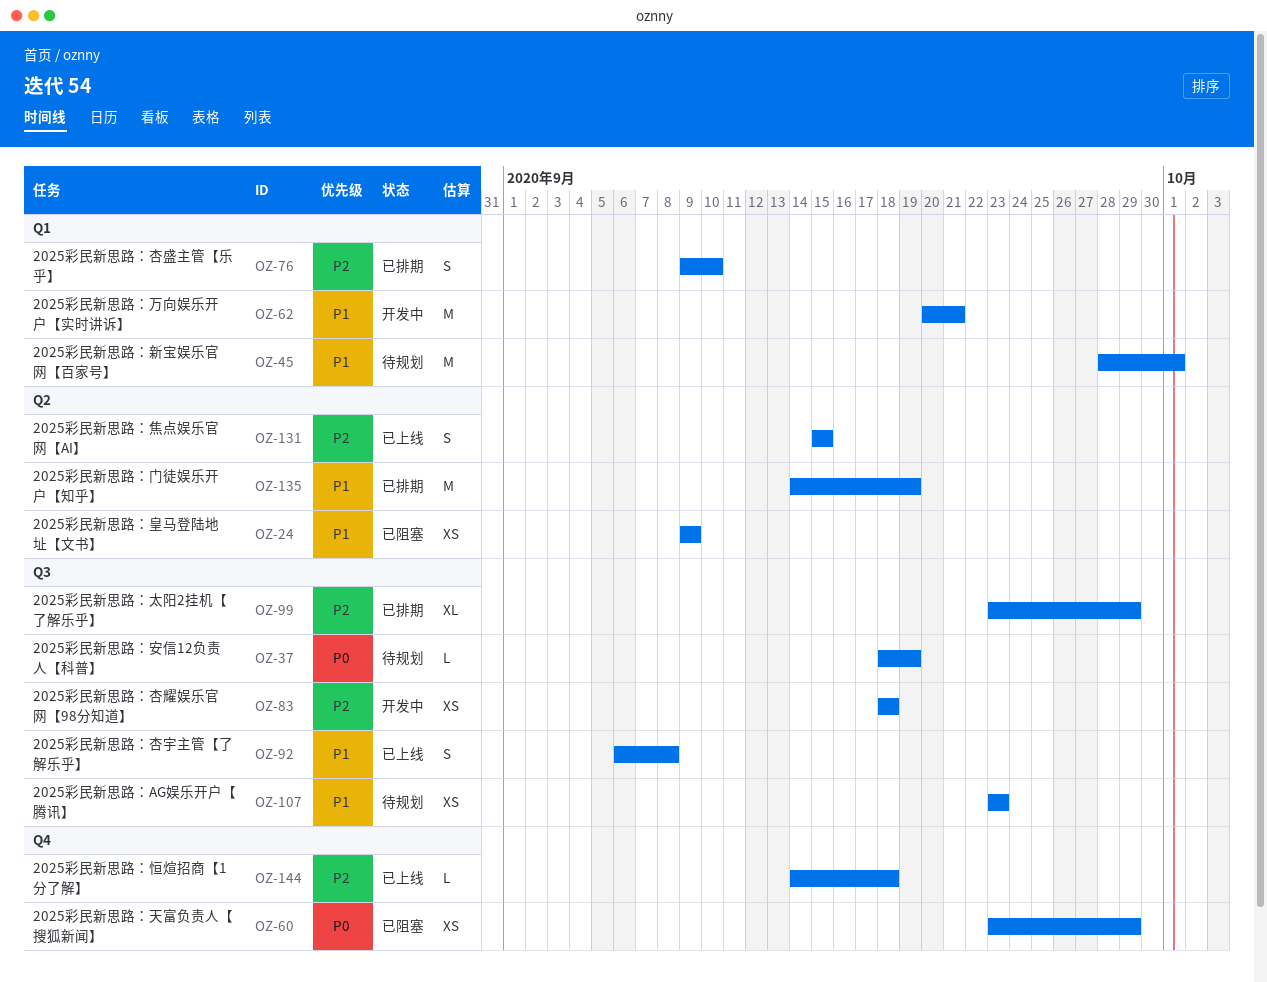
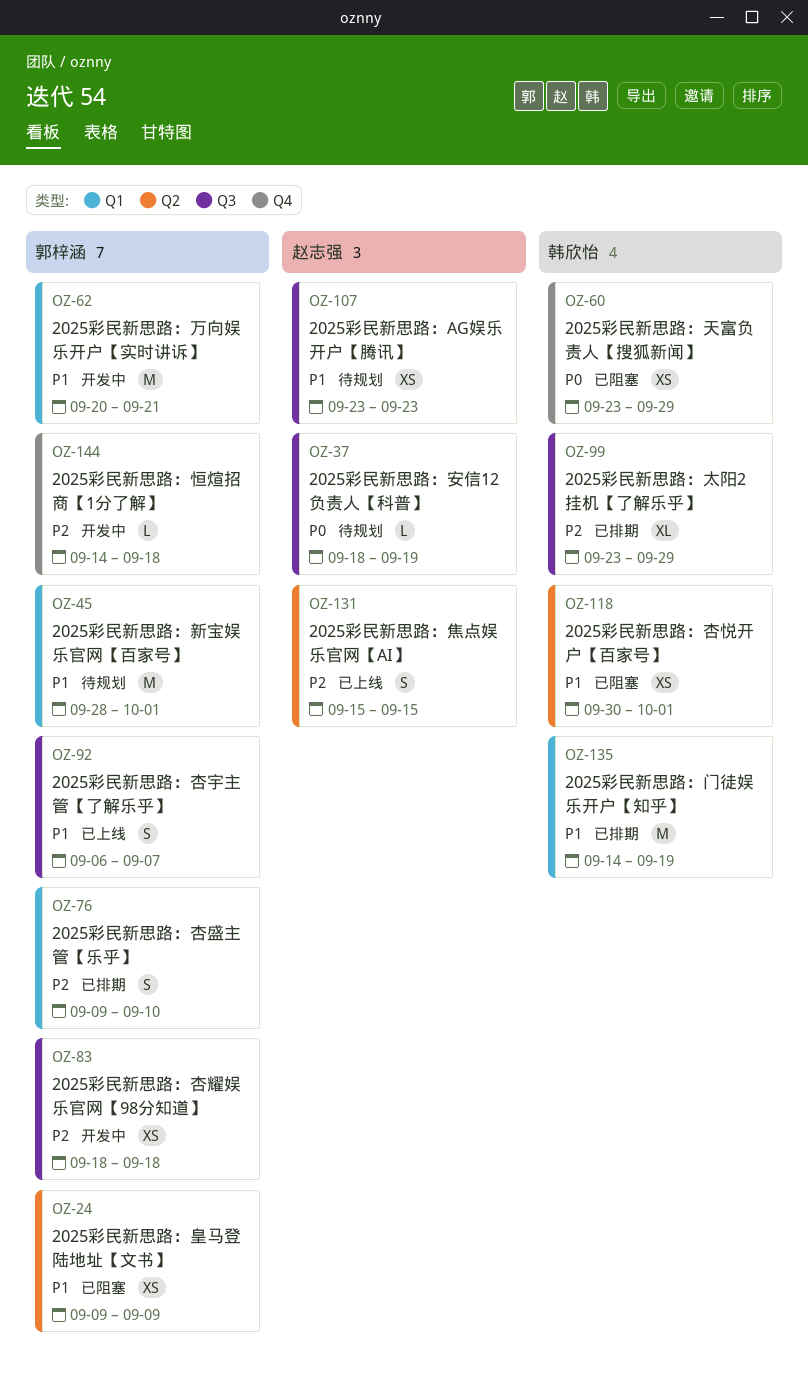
OZ-92, due: Sep 8 -> Sep 7
OZ-118: none -> present
OZ-135, label: Q2 -> Q1
OZ-144, status: 已上线 -> 开发中

